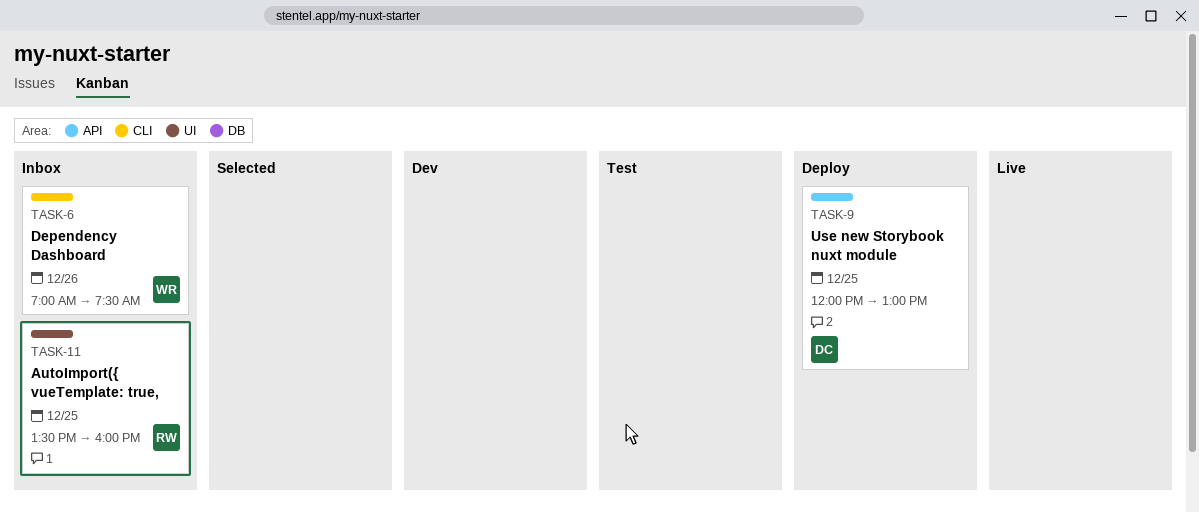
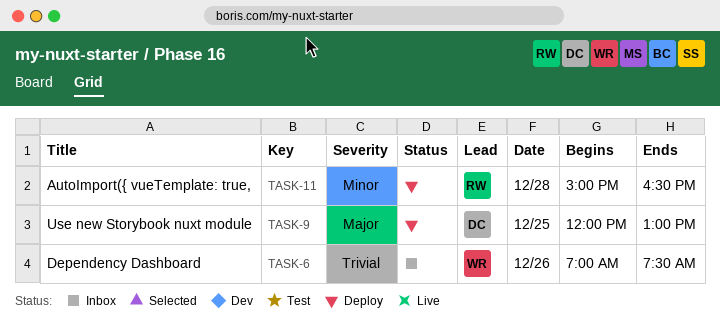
TASK-11, status: Inbox -> Deploy
TASK-11, day: Dec 25 -> Dec 28
TASK-11, begins: 13:30 -> 15:00
TASK-11, ends: 16:00 -> 16:30

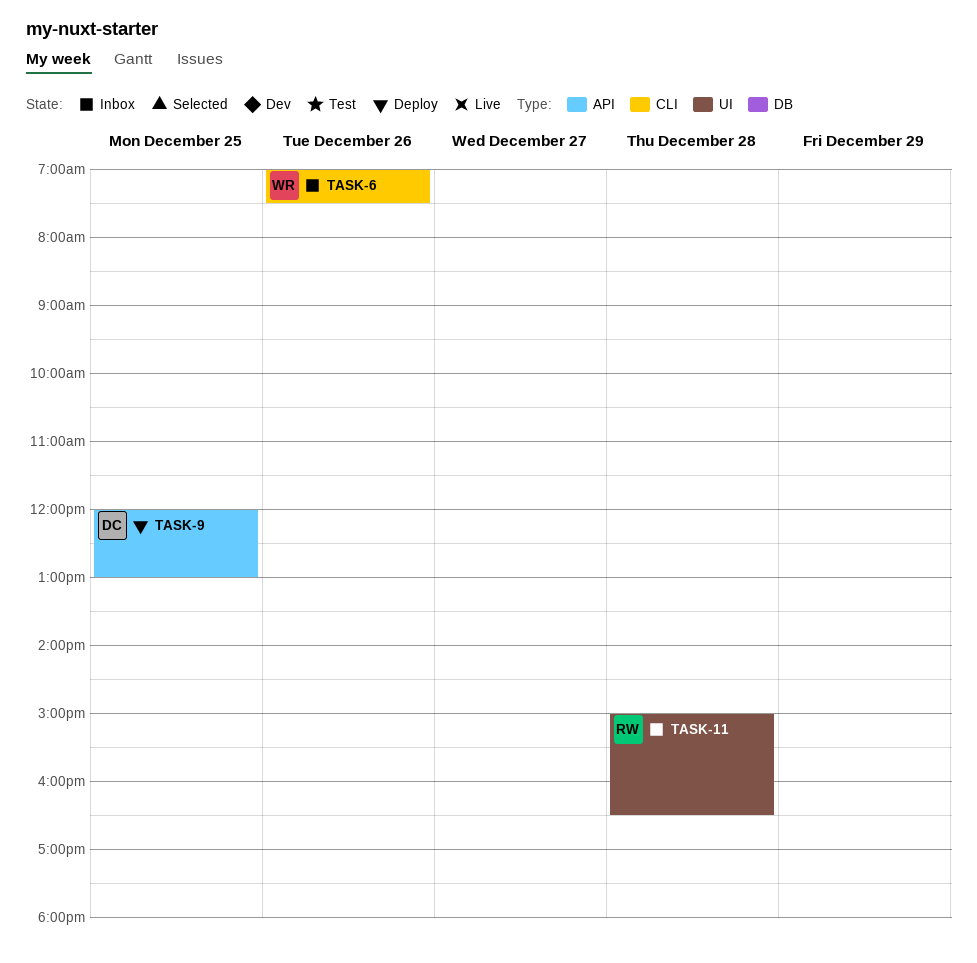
TASK-11, status: Deploy -> Inbox

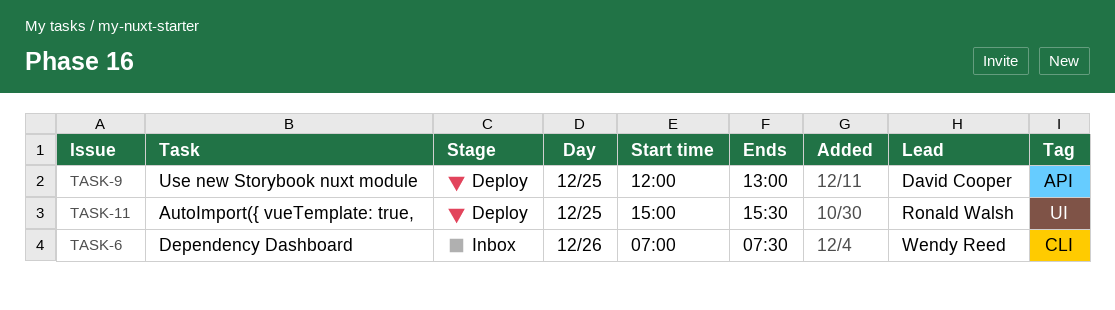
TASK-11, status: Inbox -> Deploy
TASK-11, day: Dec 28 -> Dec 25
TASK-11, ends: 16:30 -> 15:30

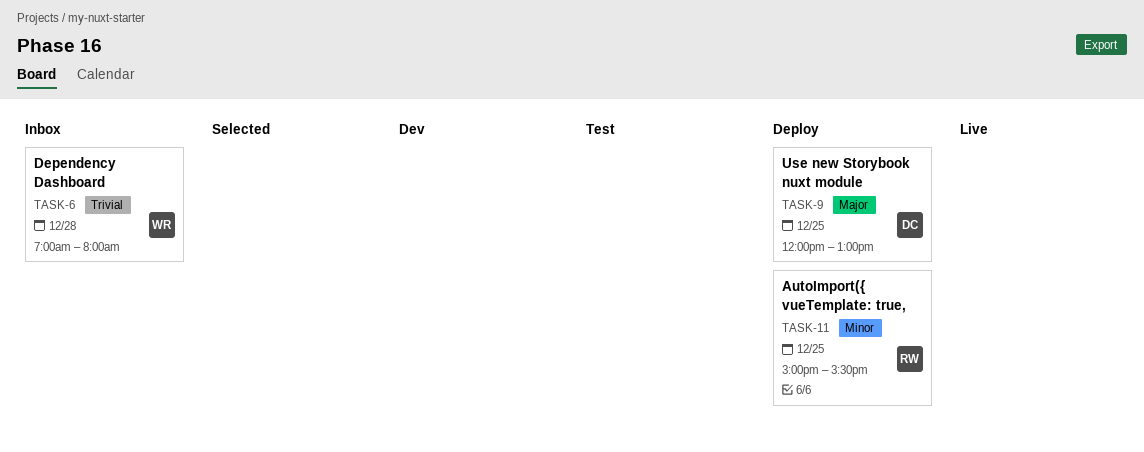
TASK-6, day: Dec 26 -> Dec 28
TASK-6, ends: 07:30 -> 08:00

